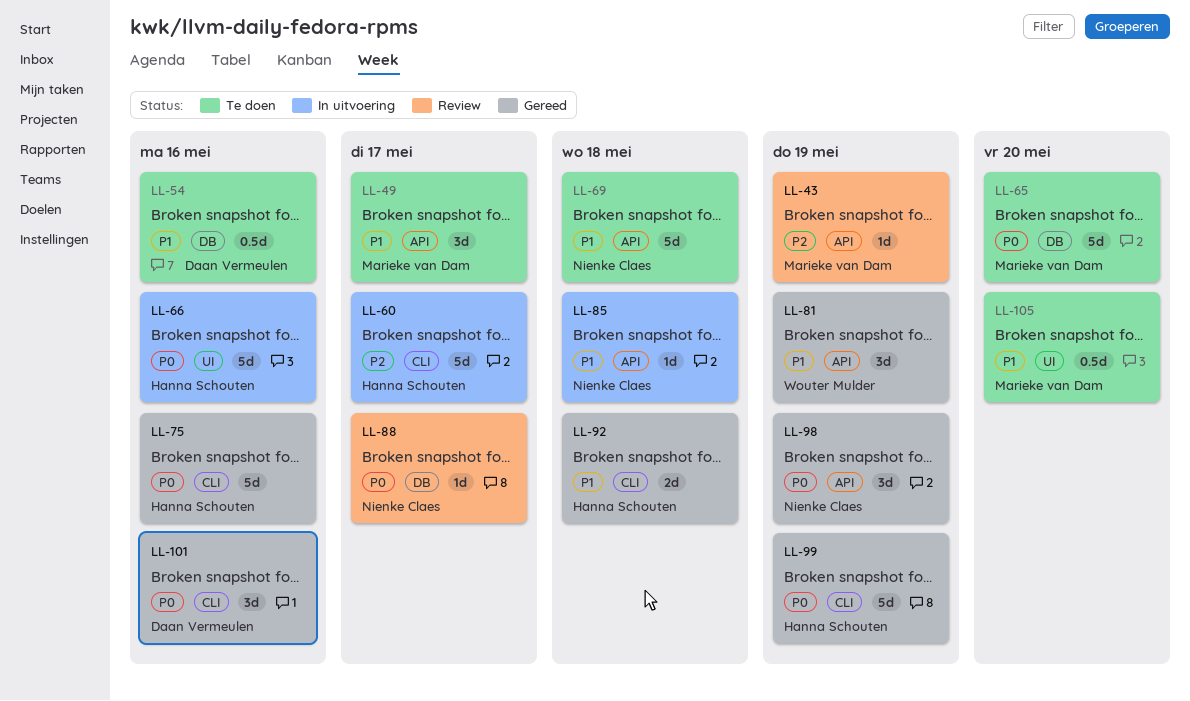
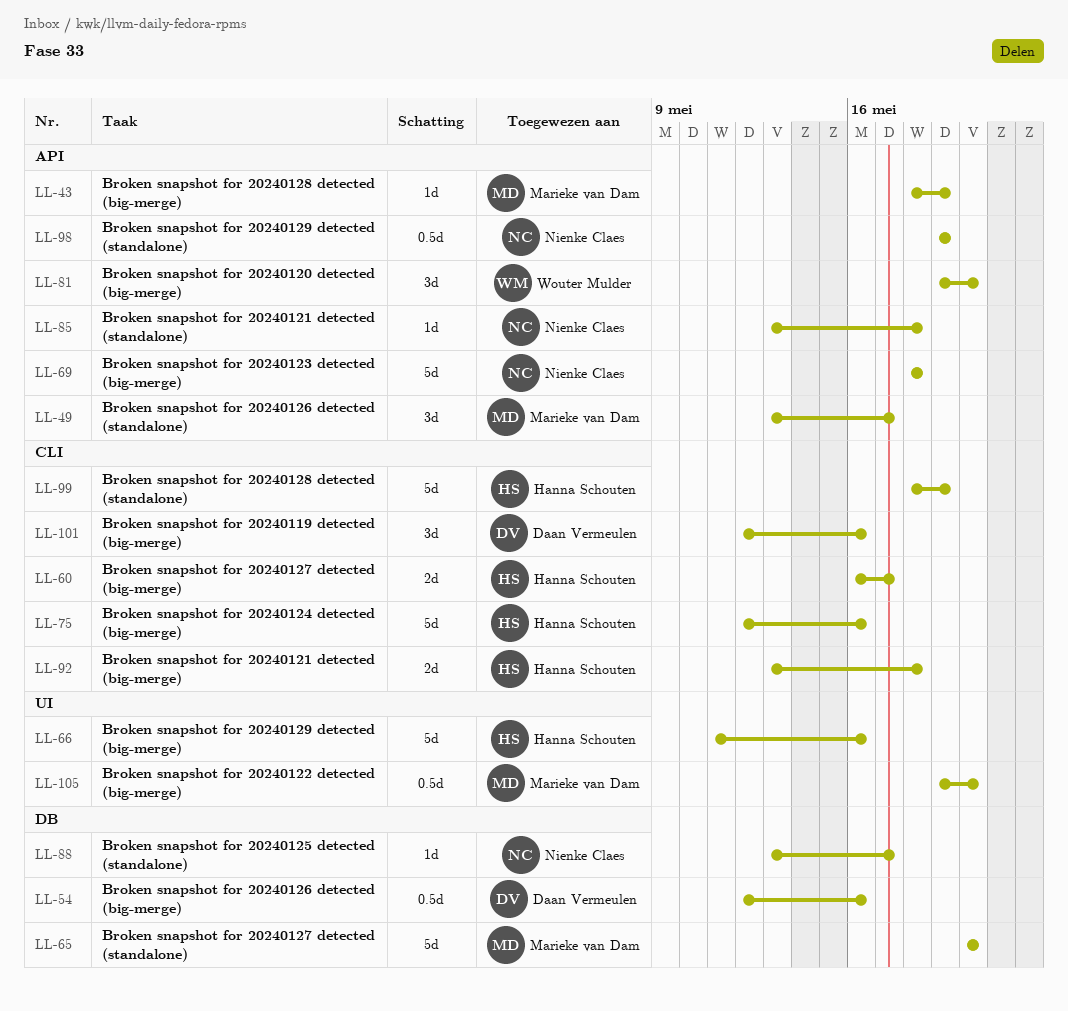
LL-60, estimate: 5d -> 2d
LL-81, due: May 19 -> May 20
LL-98, estimate: 3d -> 0.5d

